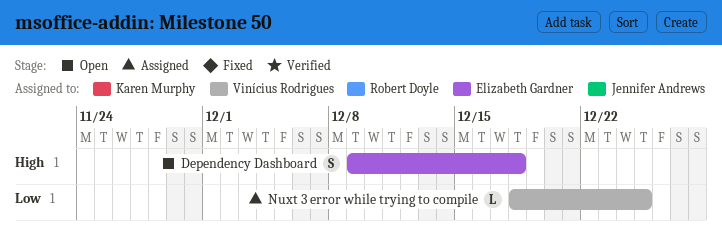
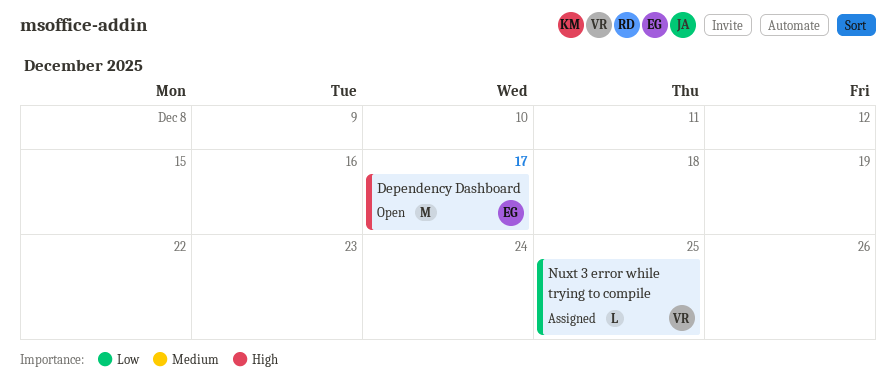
Dependency Dashboard, estimate: S -> M
Dependency Dashboard, due: Dec 18 -> Dec 17

